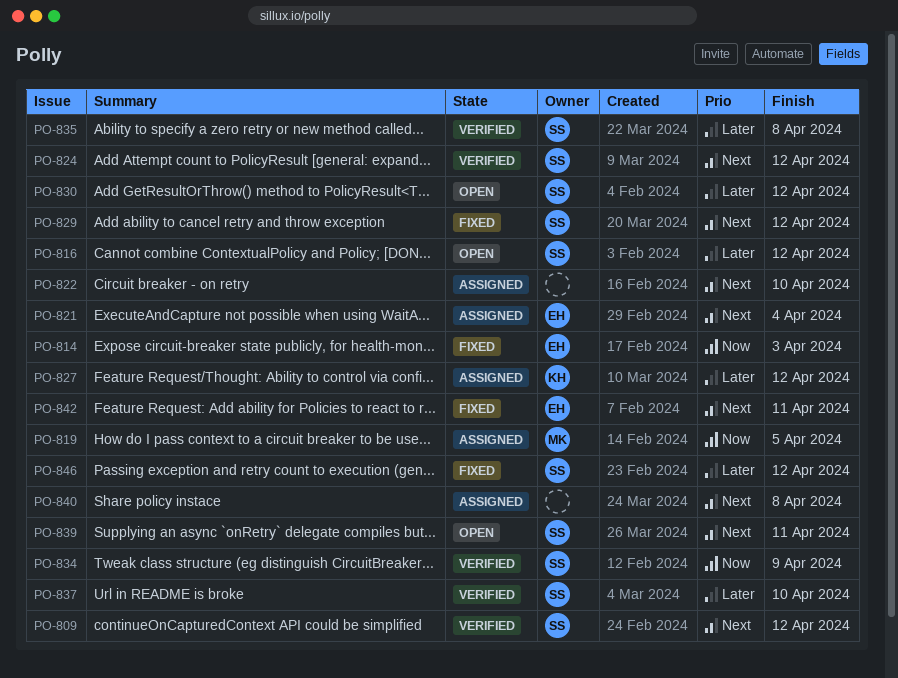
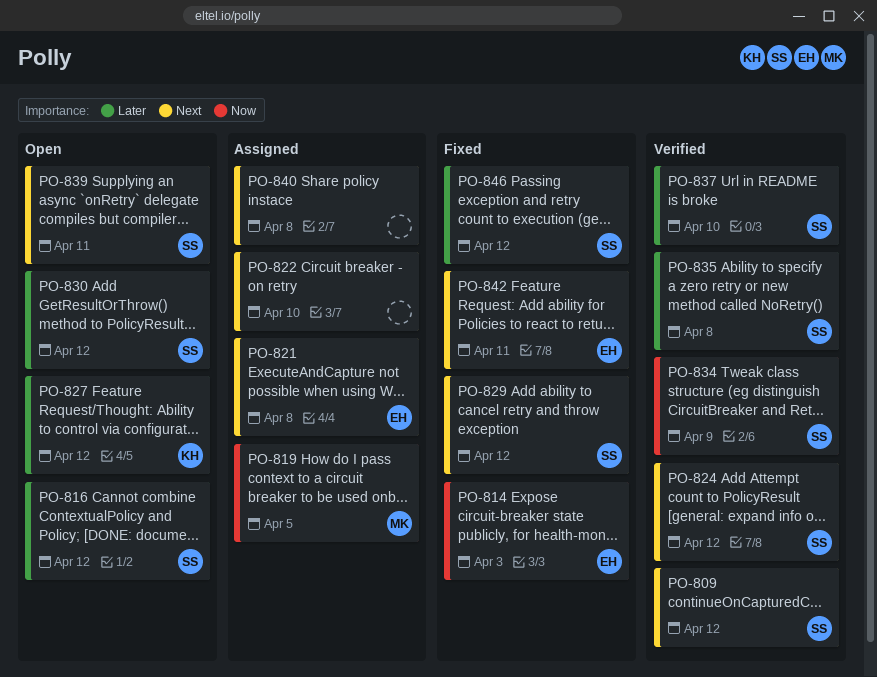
PO-821, due: Apr 4 -> Apr 8
PO-827, status: Assigned -> Open

